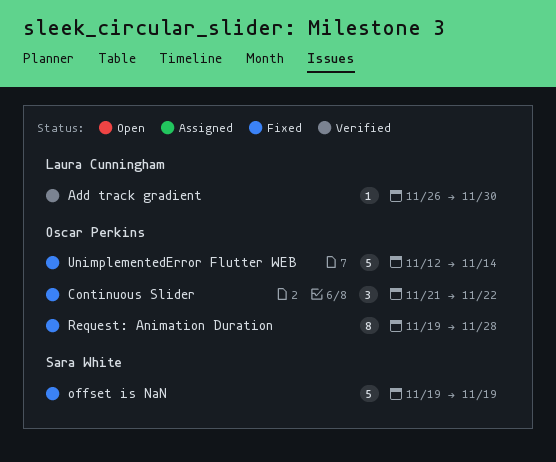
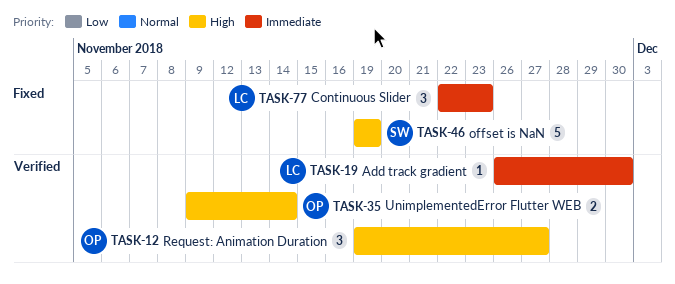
Continuous Slider, owner: Oscar Perkins -> Laura Cunningham
Continuous Slider, start: Nov 21 -> Nov 22
Continuous Slider, due: Nov 22 -> Nov 23
Request: Animation Duration, status: Fixed -> Verified
Request: Animation Duration, estimate: 8 -> 3
Request: Animation Duration, due: Nov 28 -> Nov 27
UnimplementedError Flutter WEB, status: Fixed -> Verified
UnimplementedError Flutter WEB, estimate: 5 -> 2
UnimplementedError Flutter WEB, start: Nov 12 -> Nov 9

